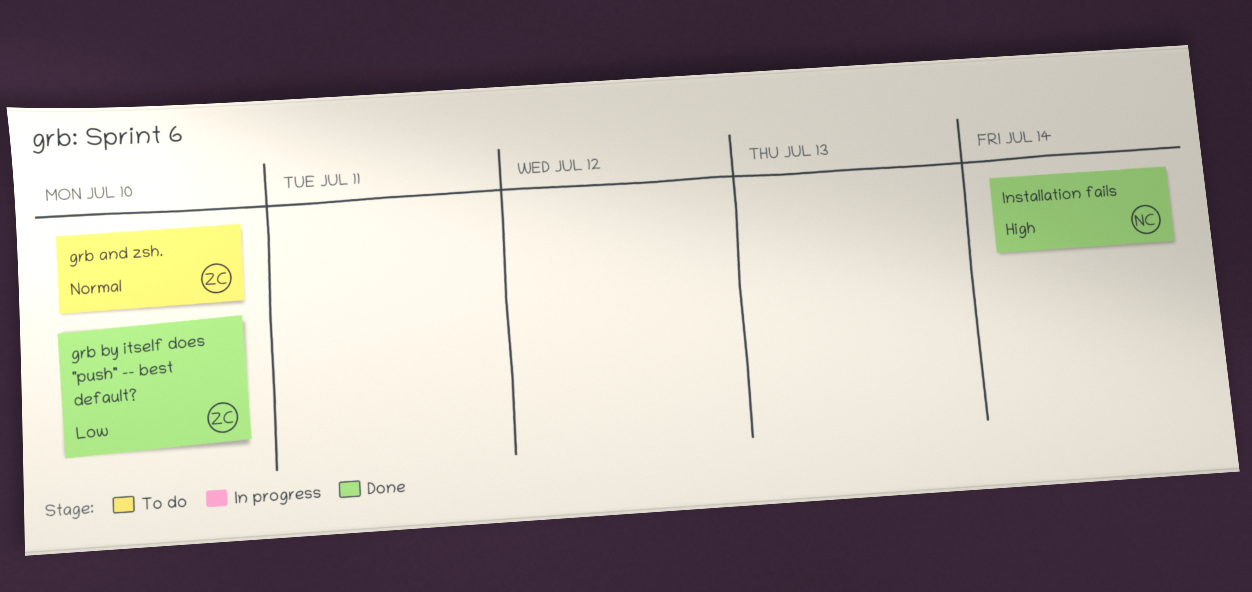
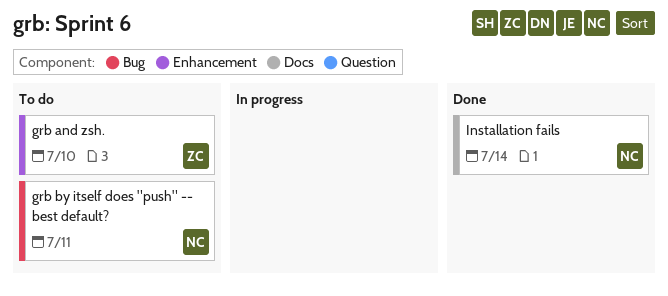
grb by itself does "push" -- best default?, status: Done -> To do
grb by itself does "push" -- best default?, owner: ZC -> NC
grb by itself does "push" -- best default?, due: Jul 10 -> Jul 11

